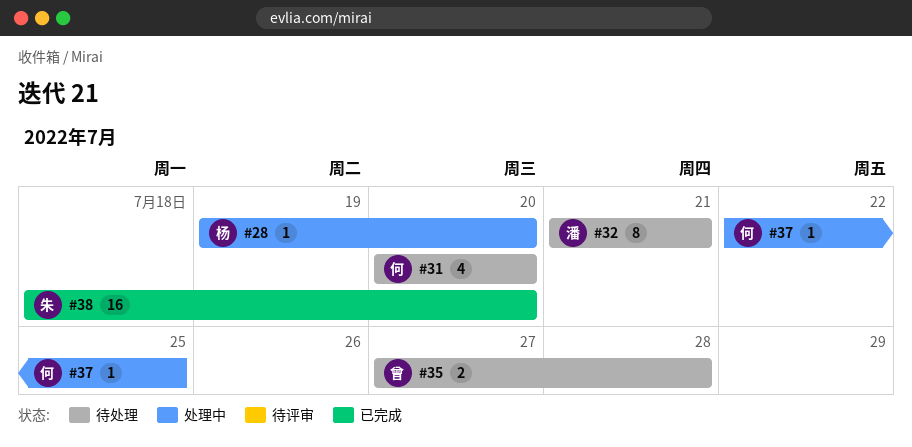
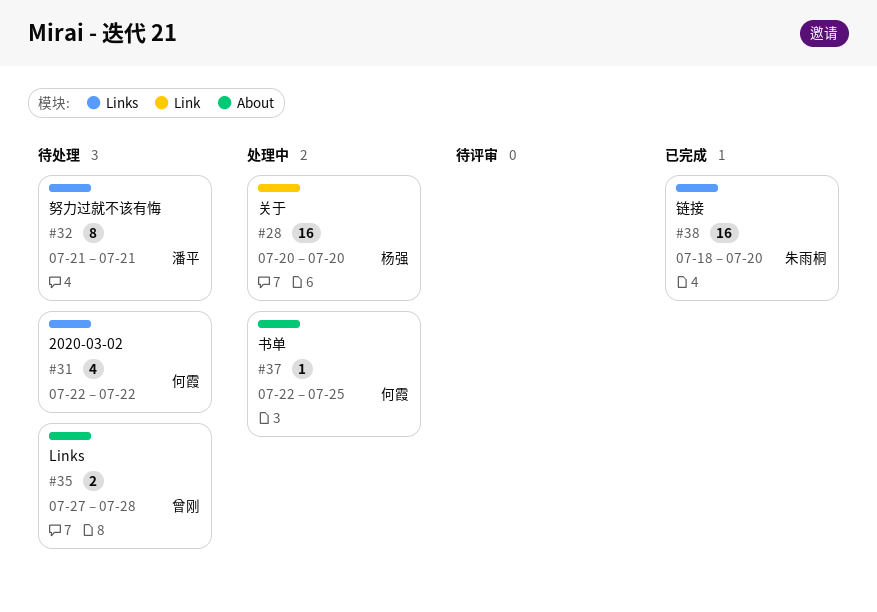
#28, estimate: 1 -> 16
#28, start: Jul 19 -> Jul 20
#31, start: Jul 20 -> Jul 22
#31, due: Jul 20 -> Jul 22

